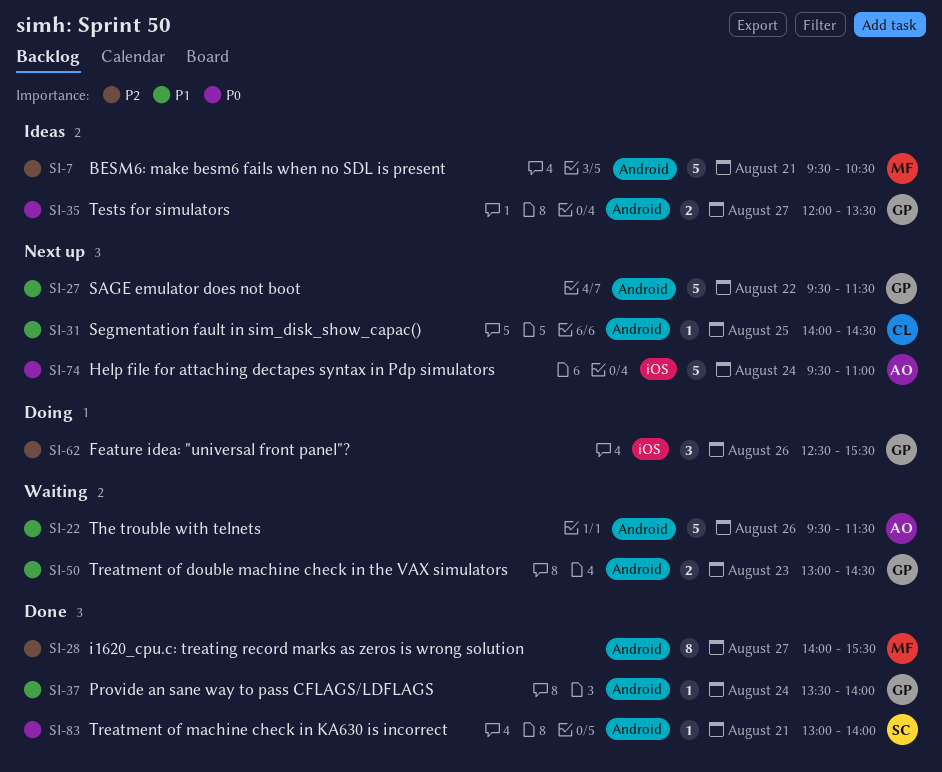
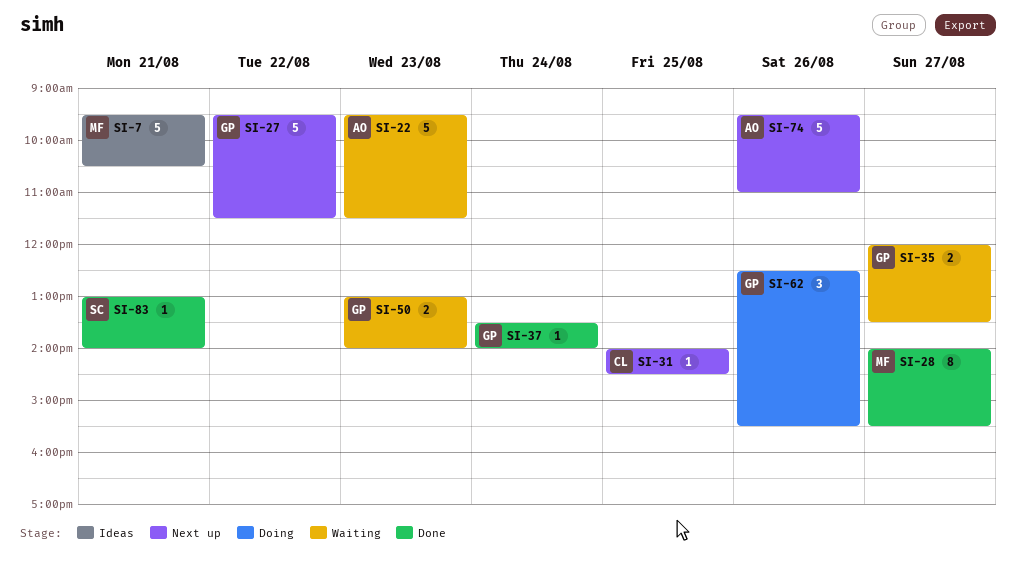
SI-22, day: Aug 26 -> Aug 23
SI-35, status: Ideas -> Waiting
SI-50, ends: 14:30 -> 14:00
SI-74, day: Aug 24 -> Aug 26

